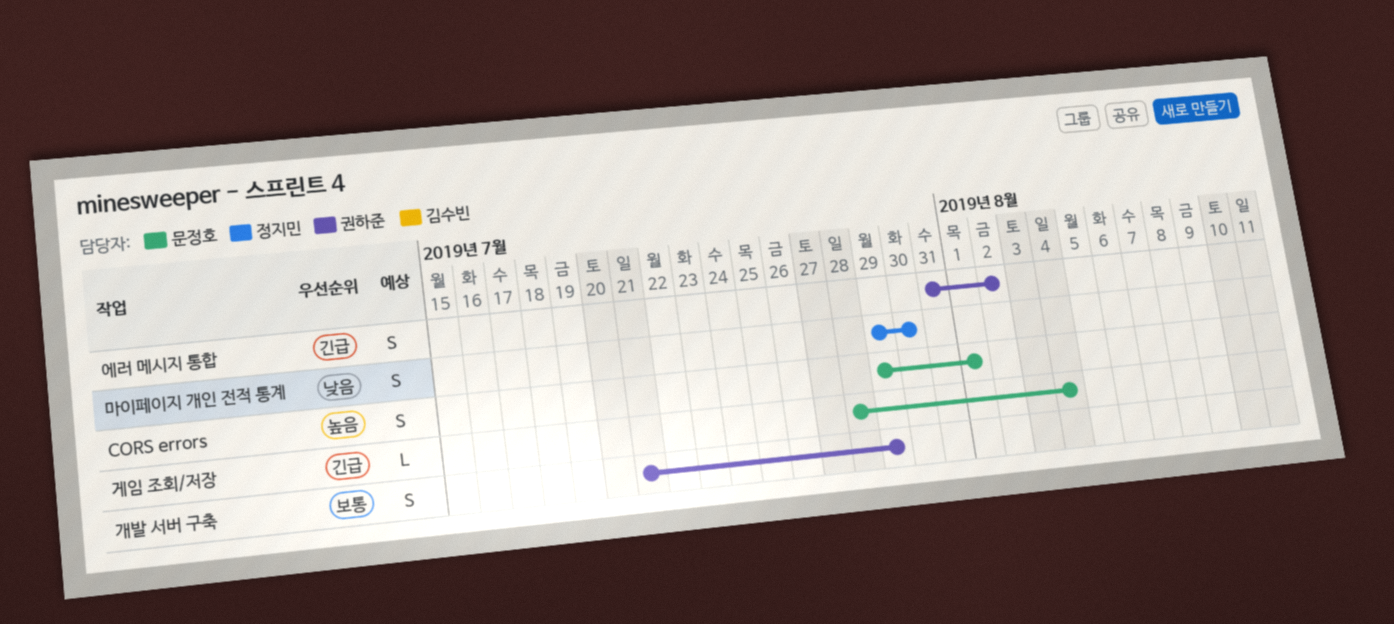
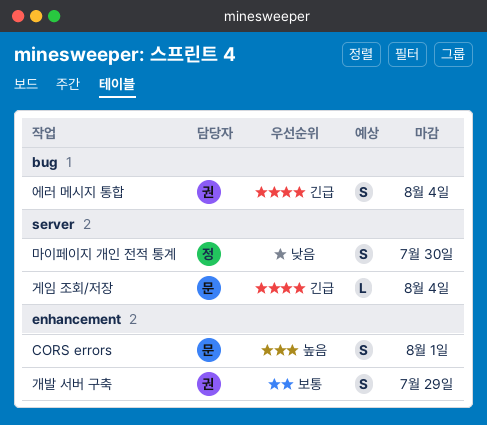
에러 메시지 통합, due: Aug 2 -> Aug 4

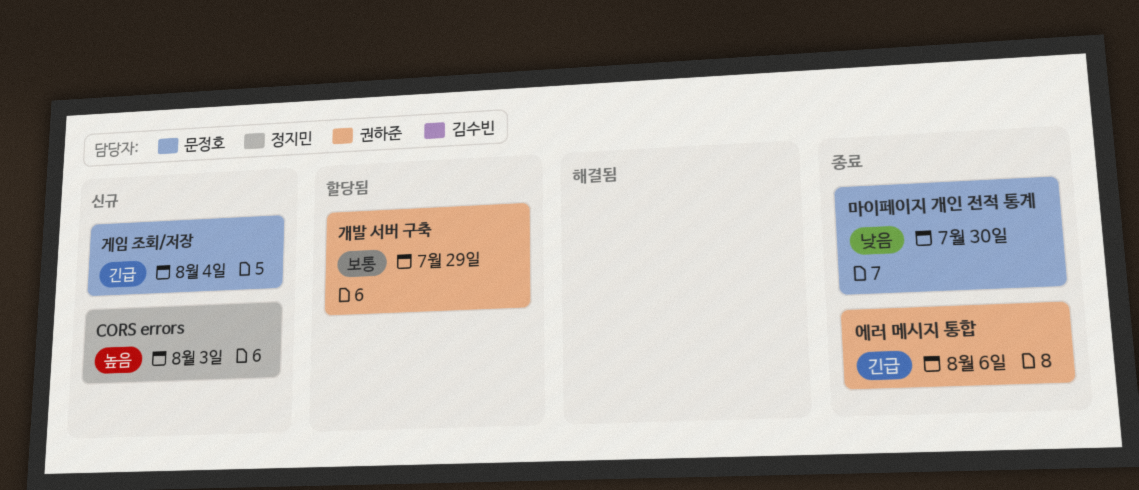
CORS errors, owner: 문정호 -> 정지민
CORS errors, due: Aug 1 -> Aug 3
마이페이지 개인 전적 통계, owner: 정지민 -> 문정호
에러 메시지 통합, due: Aug 4 -> Aug 6

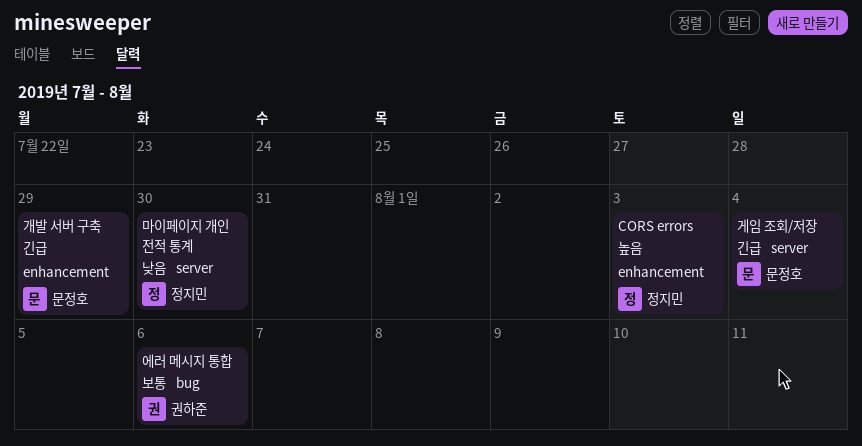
개발 서버 구축, owner: 권하준 -> 문정호
개발 서버 구축, priority: 보통 -> 긴급
마이페이지 개인 전적 통계, owner: 문정호 -> 정지민
에러 메시지 통합, priority: 긴급 -> 보통

